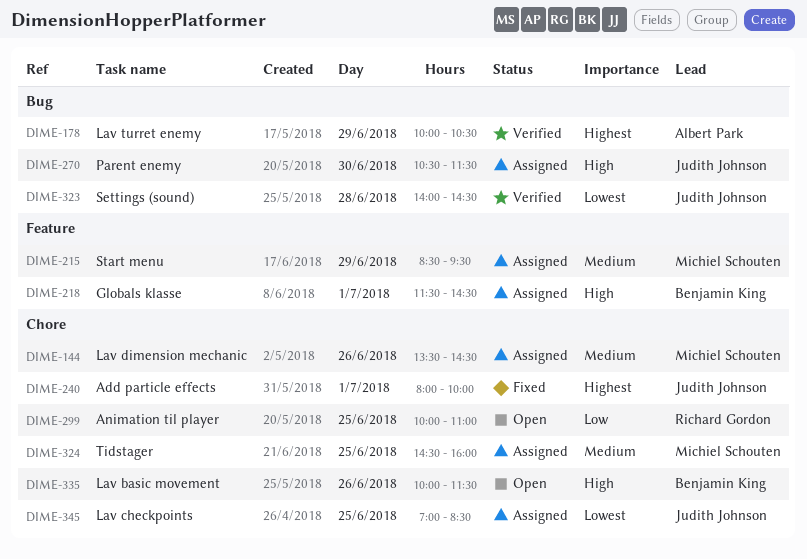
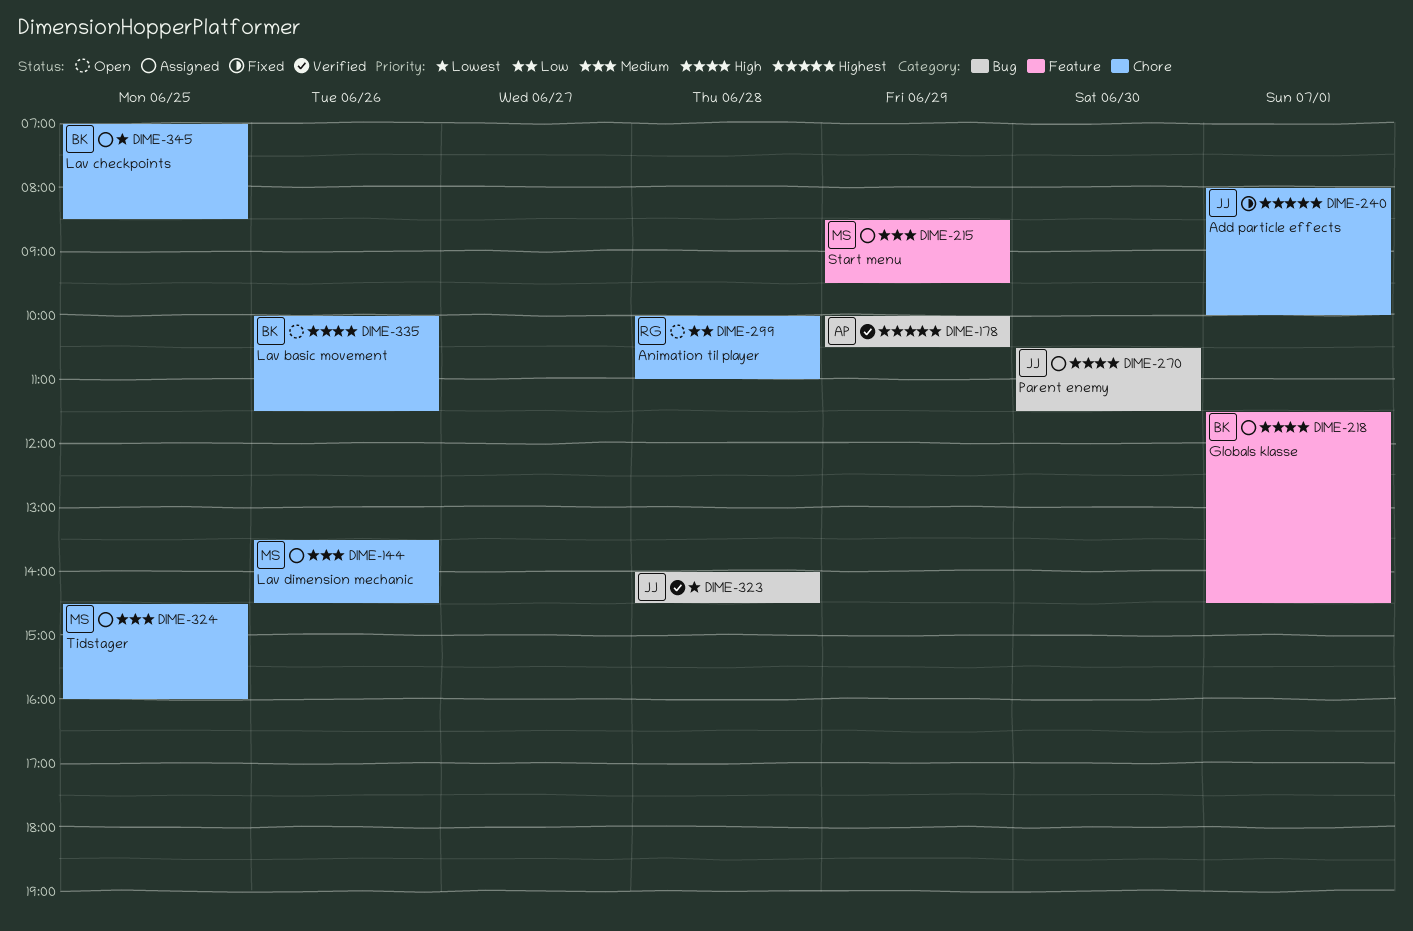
DIME-299, day: Jun 25 -> Jun 28
DIME-345, owner: Judith Johnson -> Benjamin King

